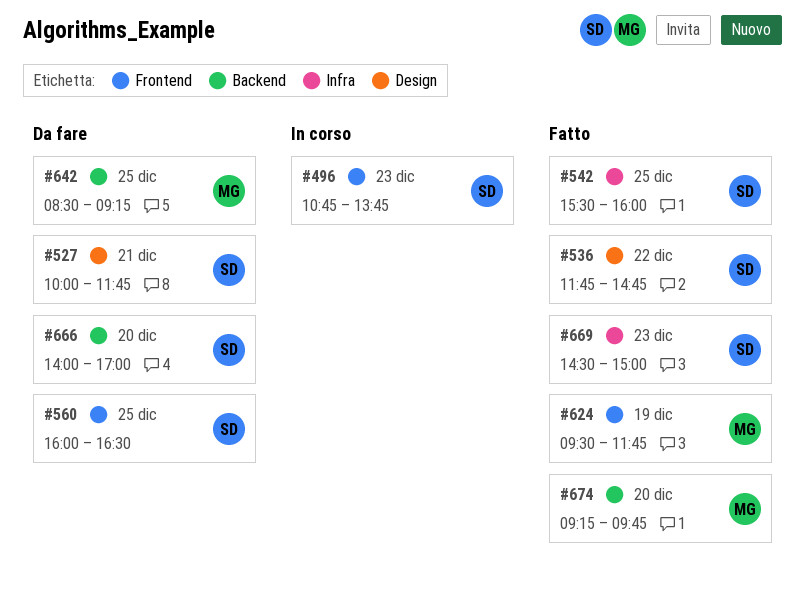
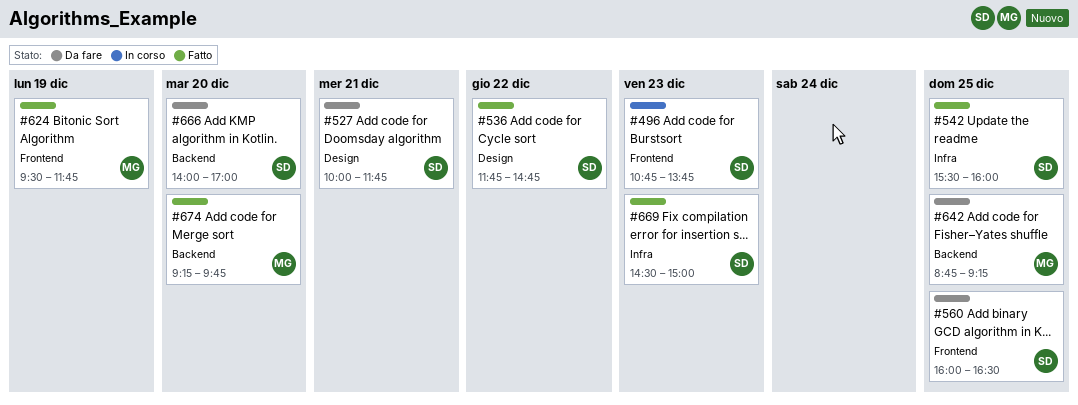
#642, begins: 08:30 -> 08:45

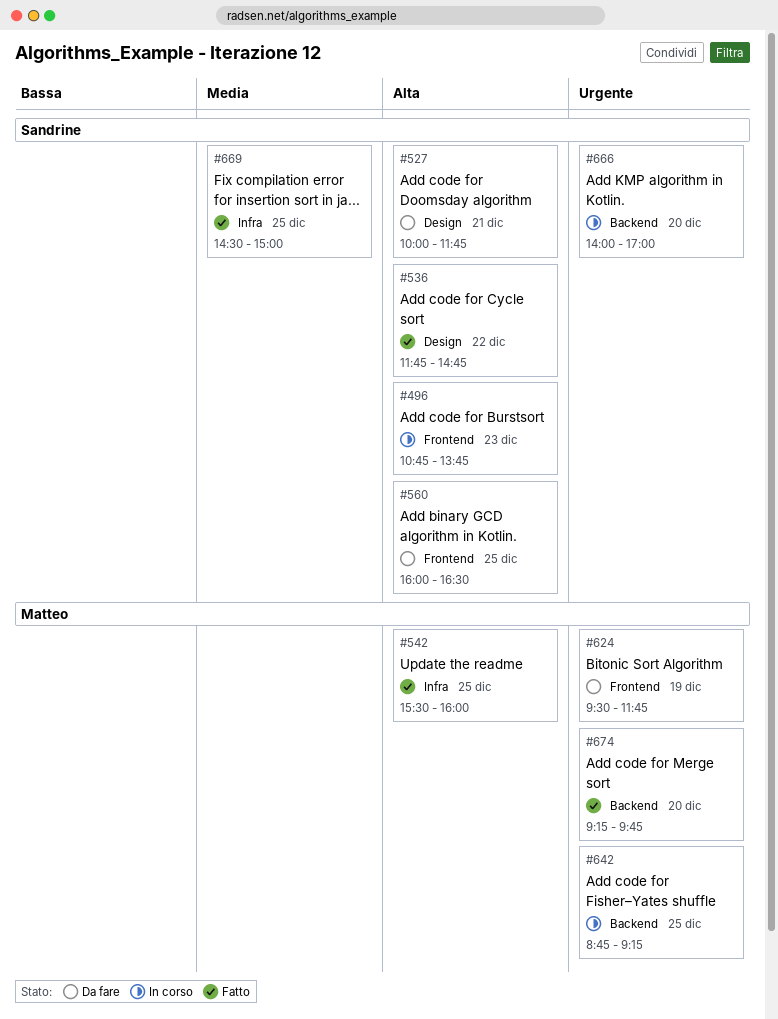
#542, owner: Sandrine -> Matteo
#624, status: Fatto -> Da fare
#642, status: Da fare -> In corso
#666, status: Da fare -> In corso
#669, day: Dec 23 -> Dec 25

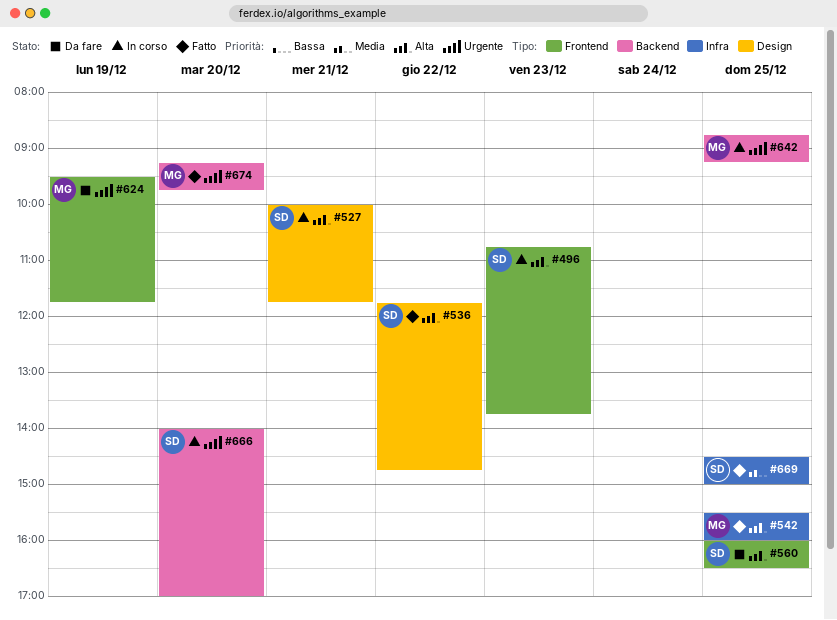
#527, status: Da fare -> In corso

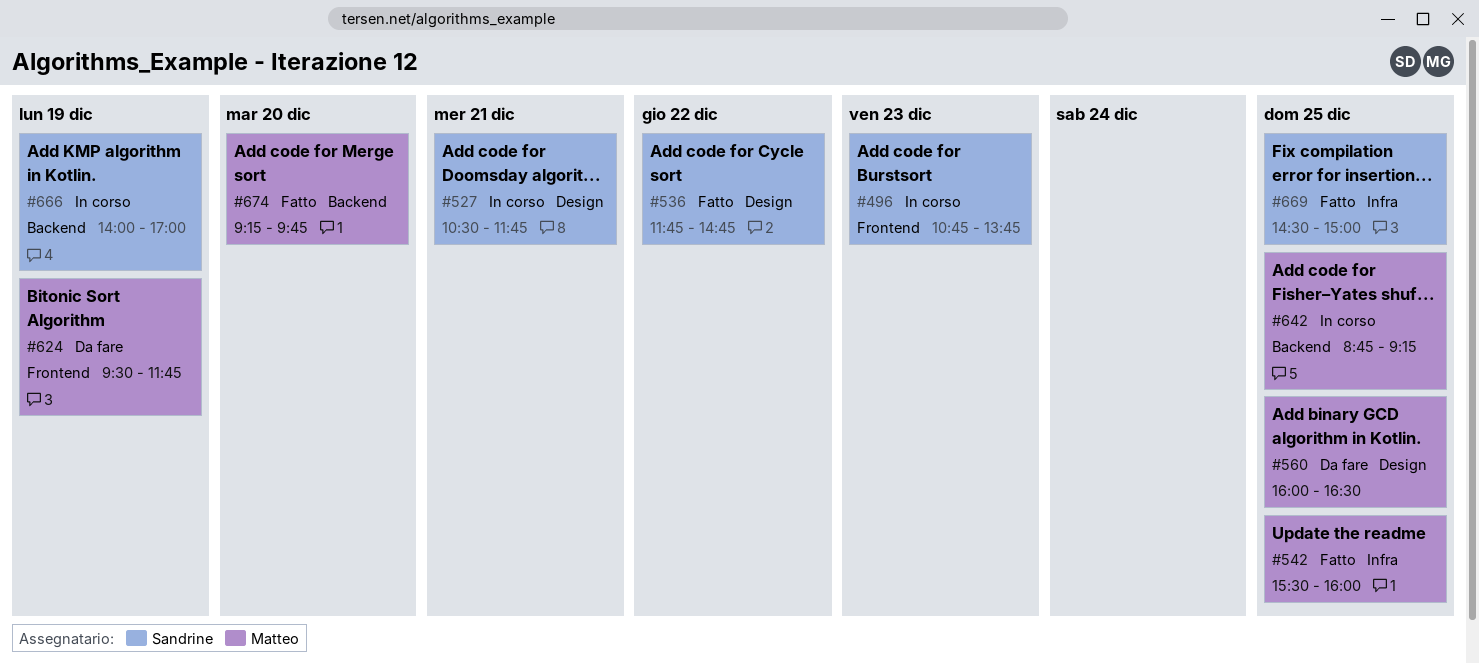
#527, begins: 10:00 -> 10:30
#560, owner: Sandrine -> Matteo
#560, label: Frontend -> Design
#666, day: Dec 20 -> Dec 19

